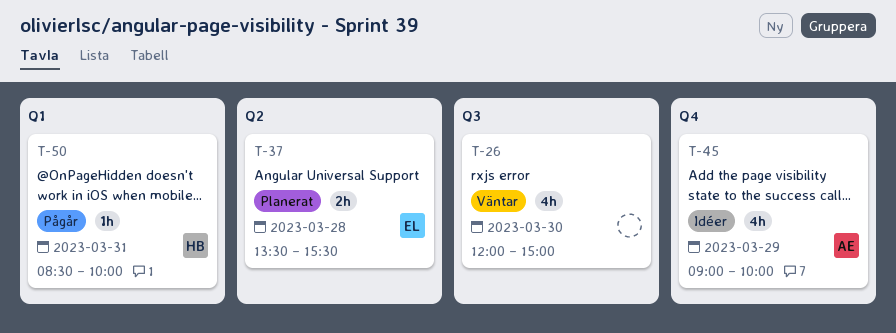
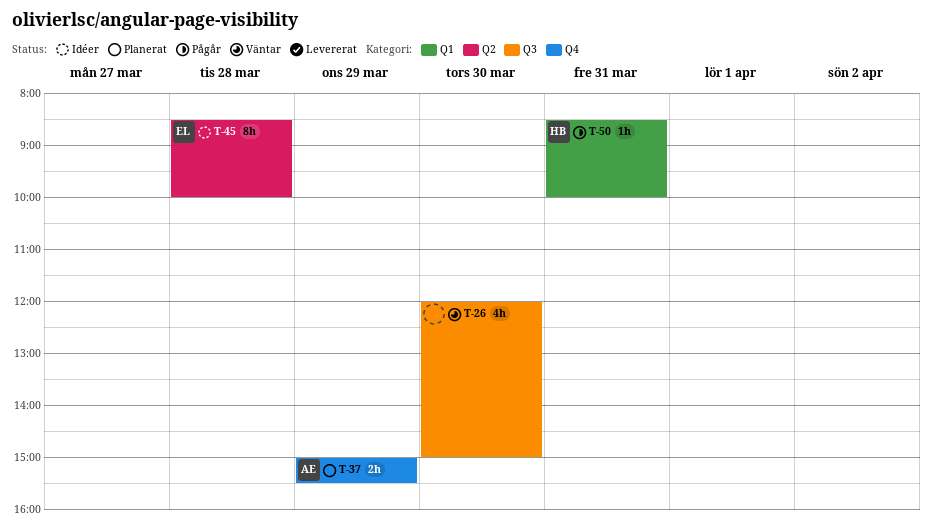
T-37, owner: EL -> AE
T-37, label: Q2 -> Q4
T-37, day: Mar 28 -> Mar 29
T-37, begins: 13:30 -> 15:00
T-45, owner: AE -> EL
T-45, label: Q4 -> Q2
T-45, estimate: 4h -> 8h
T-45, day: Mar 29 -> Mar 28
T-45, begins: 09:00 -> 08:30

